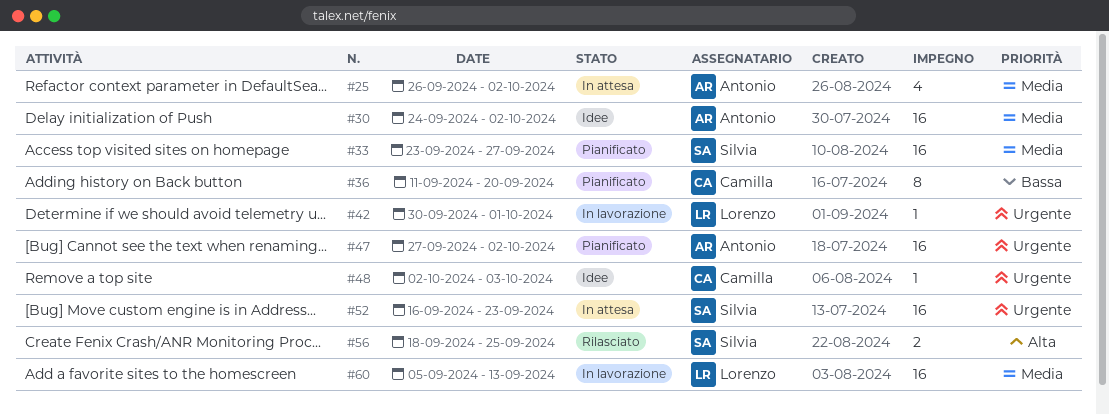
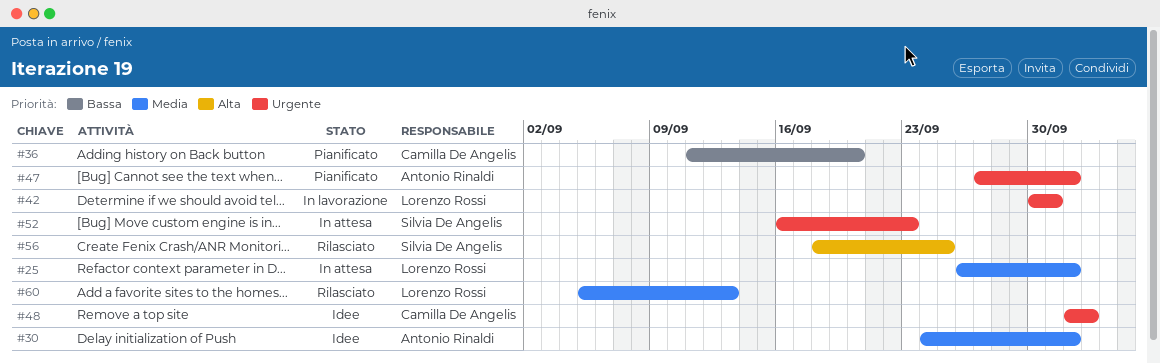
#25, owner: Antonio Rinaldi -> Lorenzo Rossi
#33: present -> none
#60, status: In lavorazione -> Rilasciato

